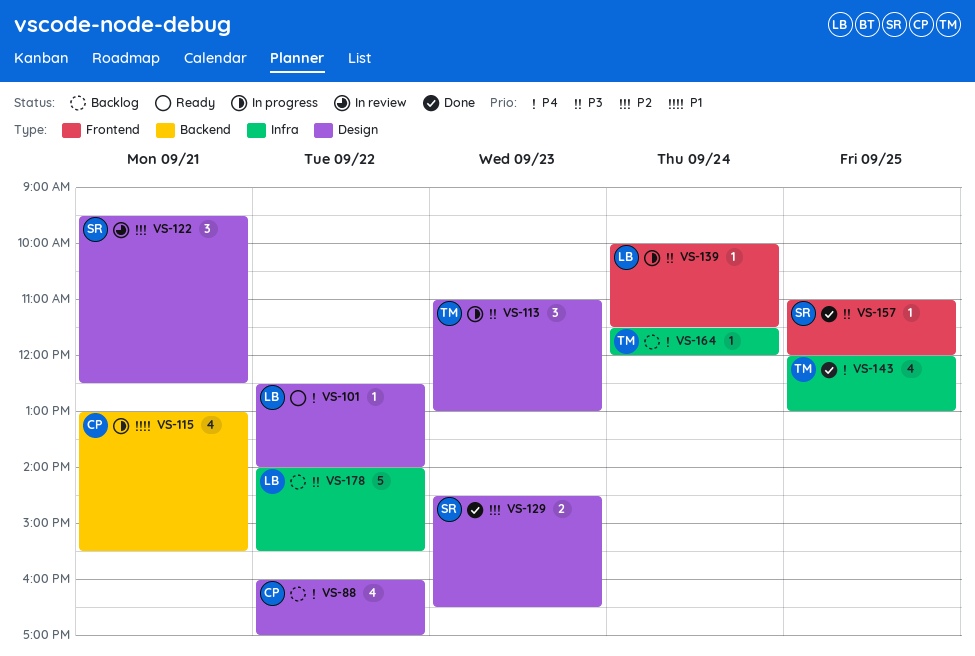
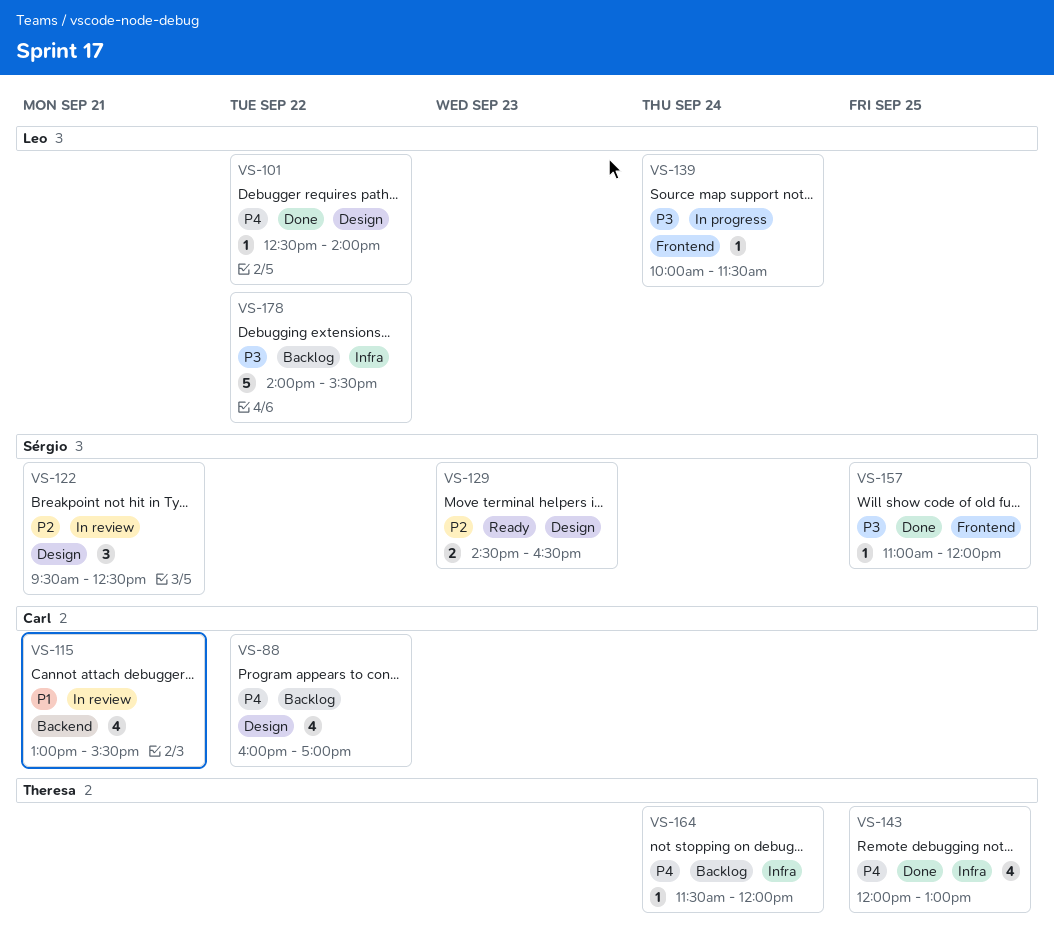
VS-101, status: Ready -> Done
VS-113: present -> none
VS-115, status: In progress -> In review
VS-129, status: Done -> Ready

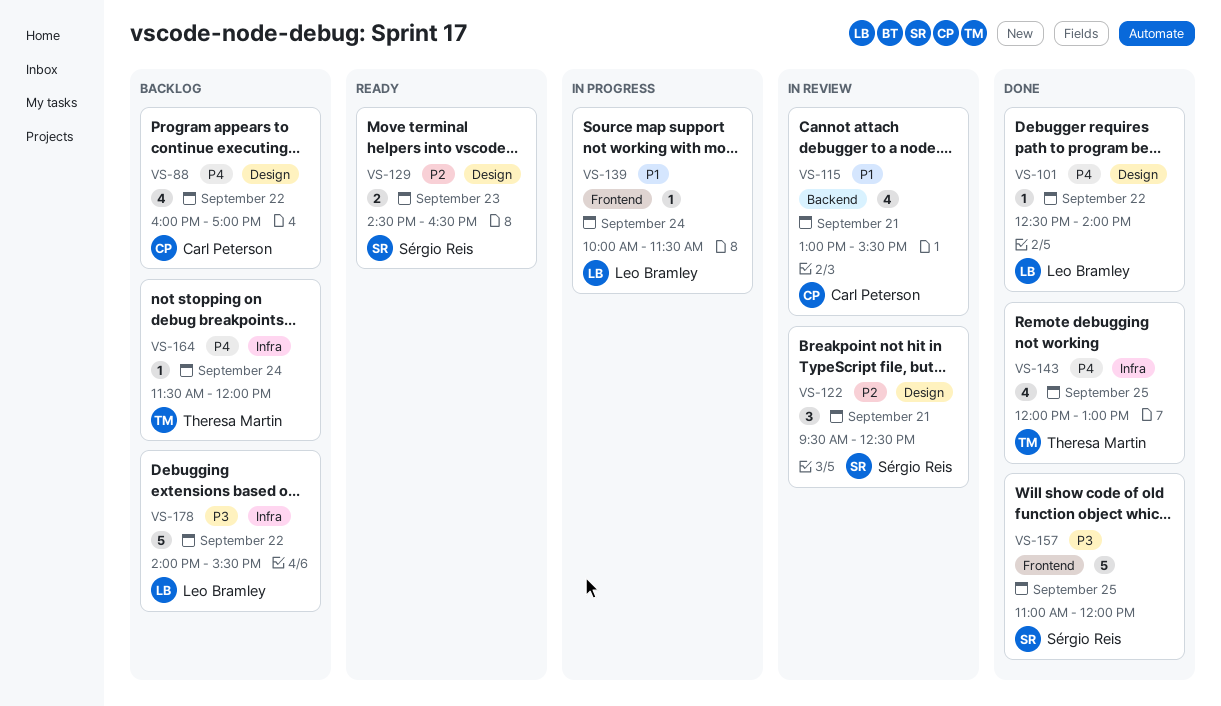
VS-139, priority: P3 -> P1
VS-157, estimate: 1 -> 5

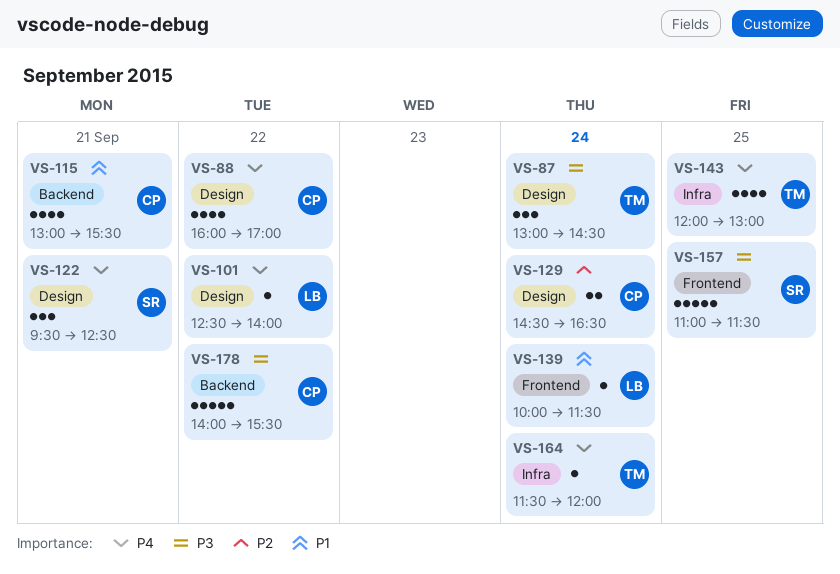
VS-87: none -> present
VS-122, priority: P2 -> P4
VS-129, owner: Sérgio Reis -> Carl Peterson
VS-129, day: Sep 23 -> Sep 24
VS-157, ends: 12:00 -> 11:30
VS-178, owner: Leo Bramley -> Carl Peterson
VS-178, label: Infra -> Backend

